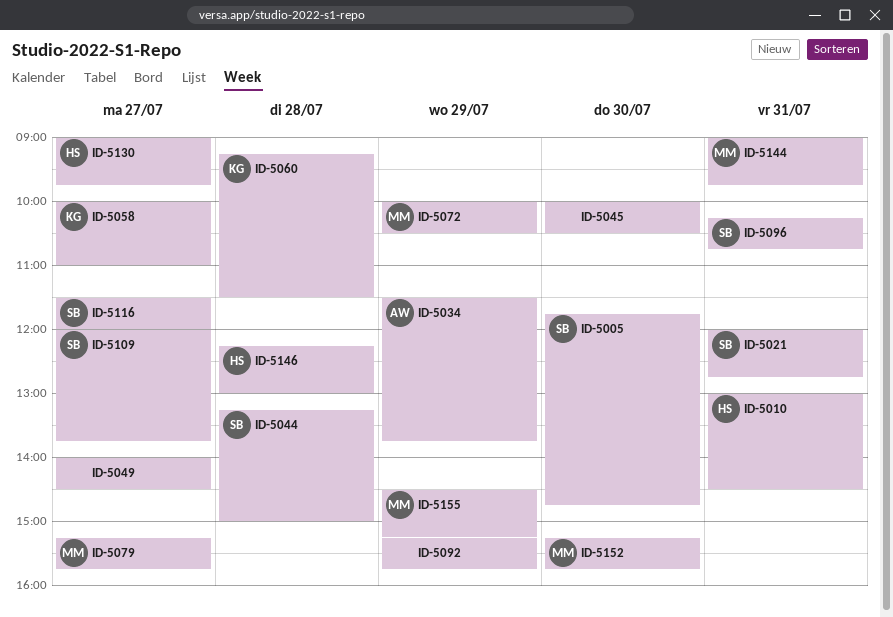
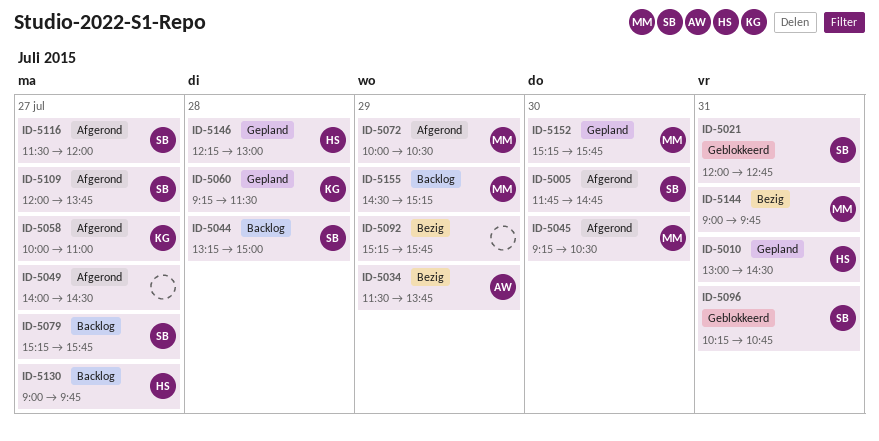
ID-5045, owner: none -> MM
ID-5045, begins: 10:00 -> 09:15
ID-5079, owner: MM -> SB

